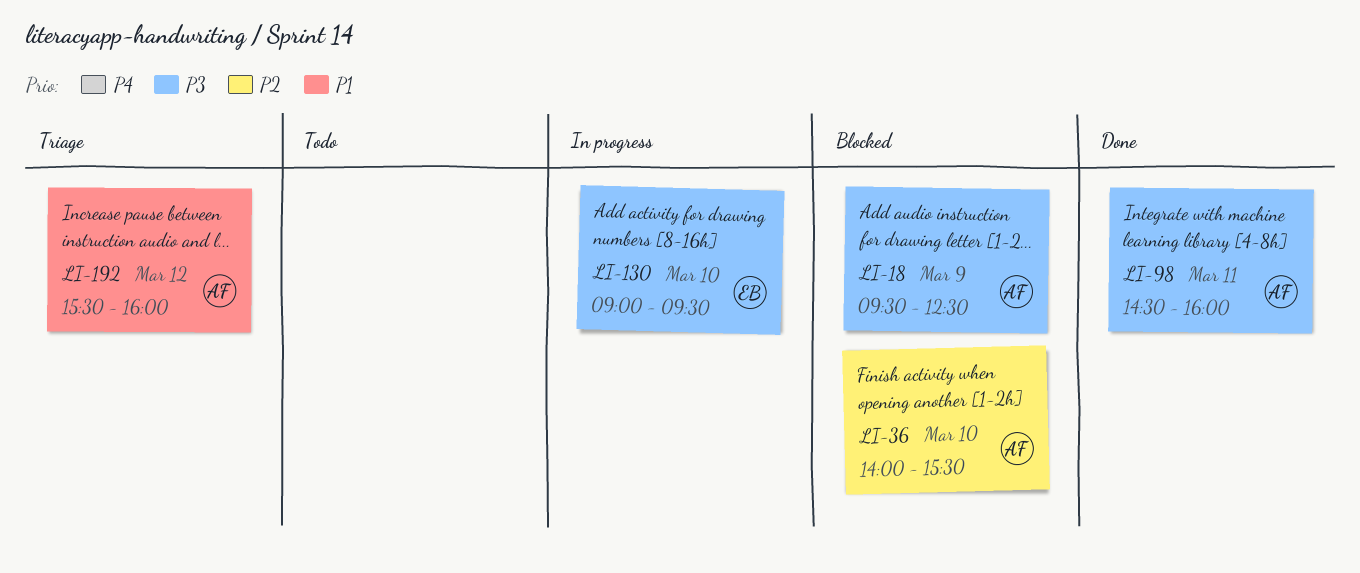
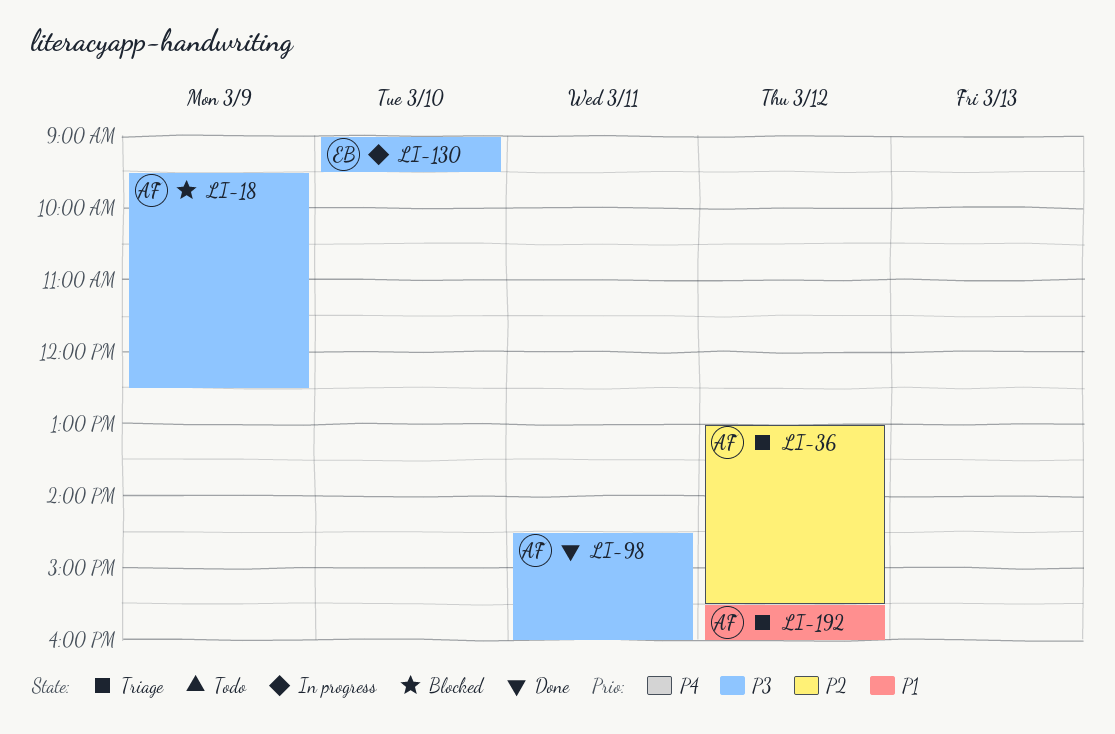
LI-36, status: Blocked -> Triage
LI-36, day: Mar 10 -> Mar 12
LI-36, begins: 14:00 -> 13:00

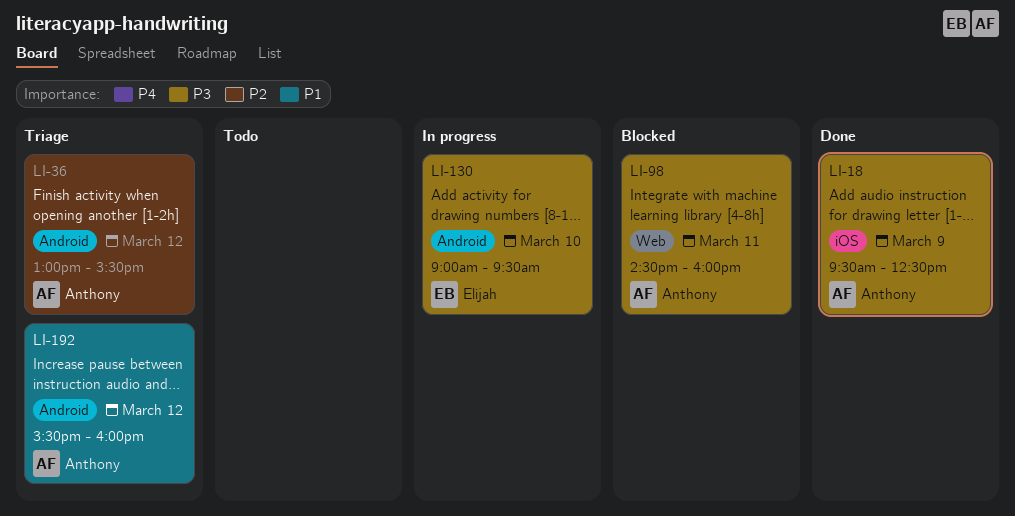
LI-18, status: Blocked -> Done
LI-98, status: Done -> Blocked

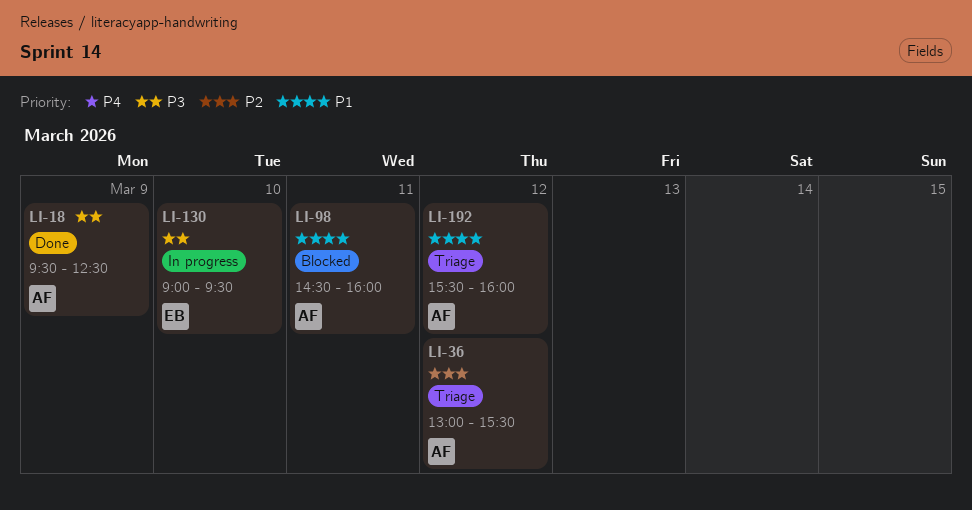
LI-98, priority: P3 -> P1

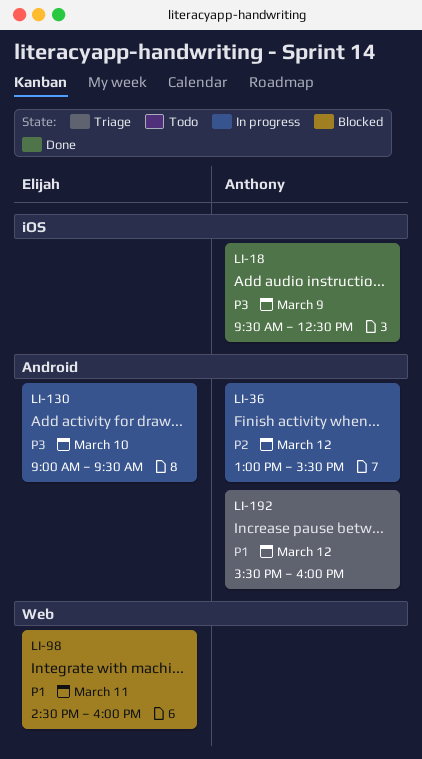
LI-36, status: Triage -> In progress
LI-98, owner: Anthony -> Elijah

